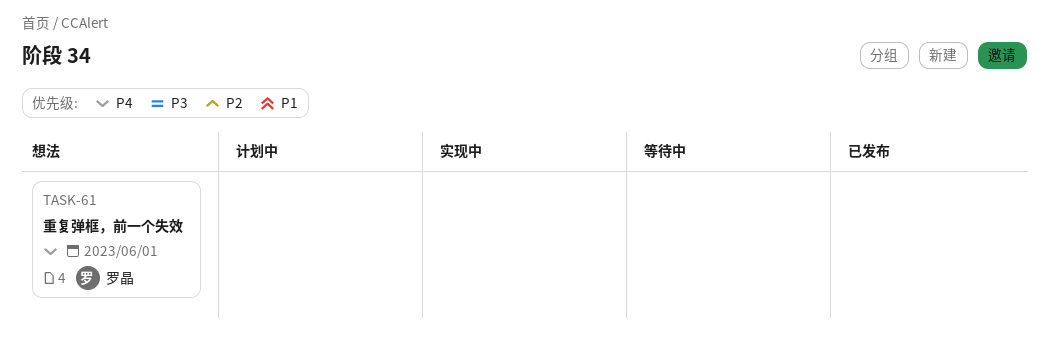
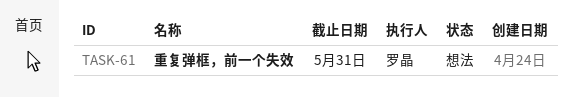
TASK-61, due: Jun 1 -> May 31

